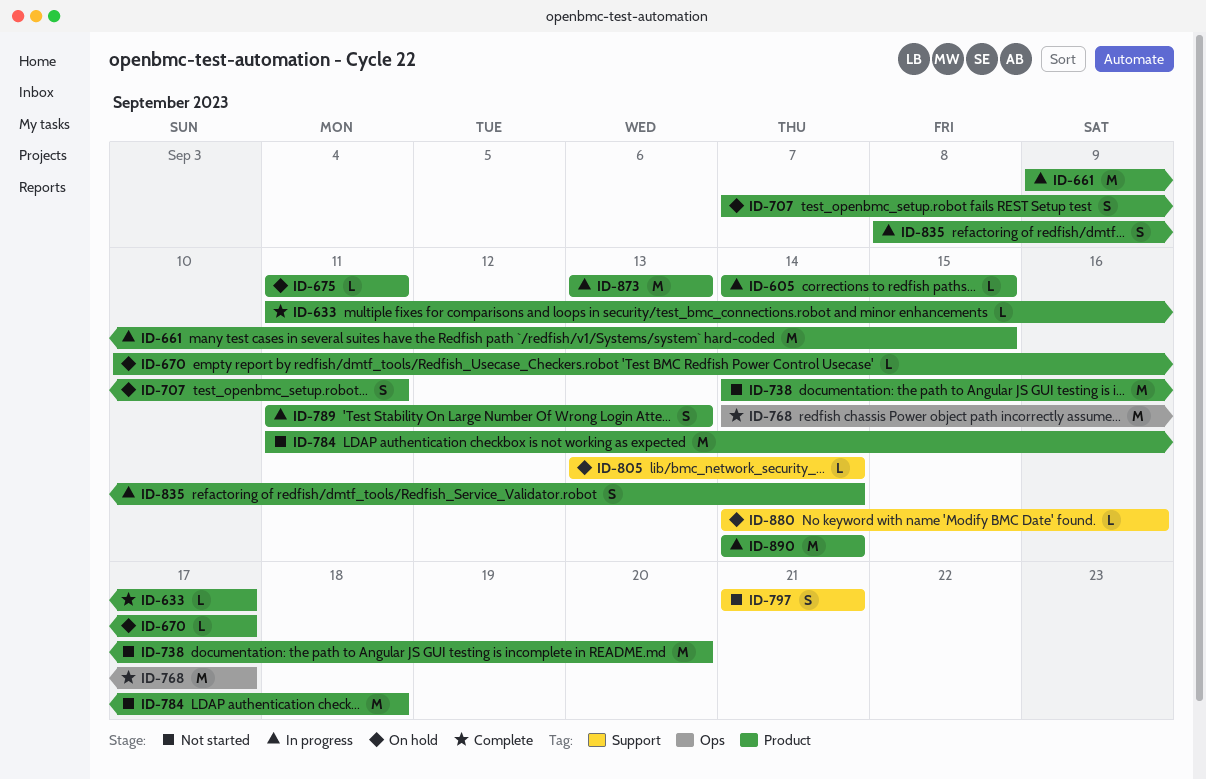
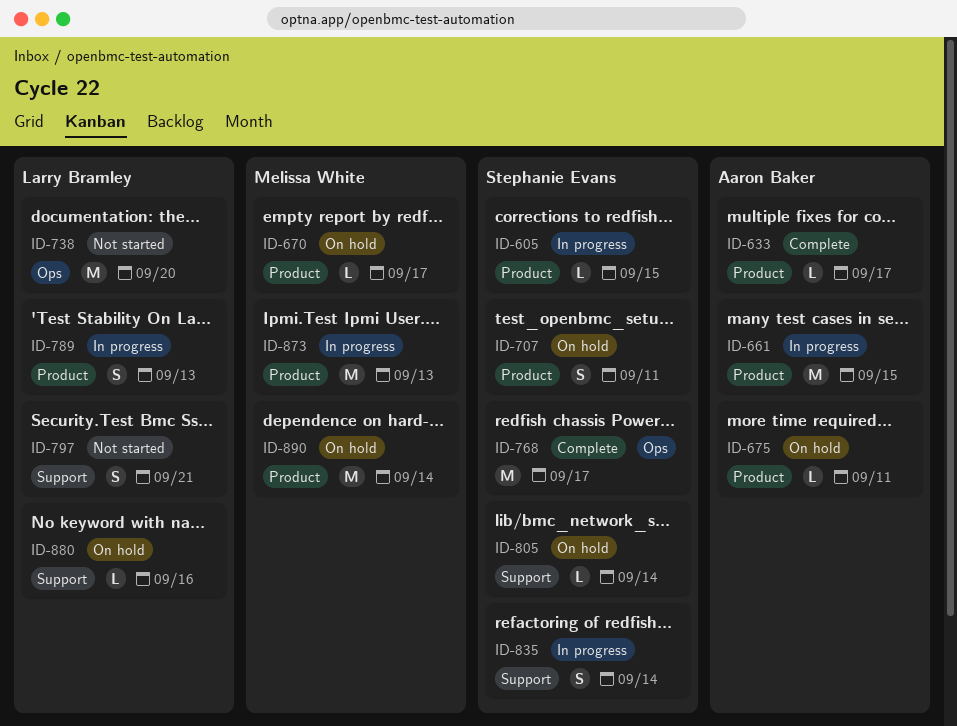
ID-738, label: Product -> Ops
ID-784: present -> none
ID-835, label: Product -> Support
ID-890, status: In progress -> On hold

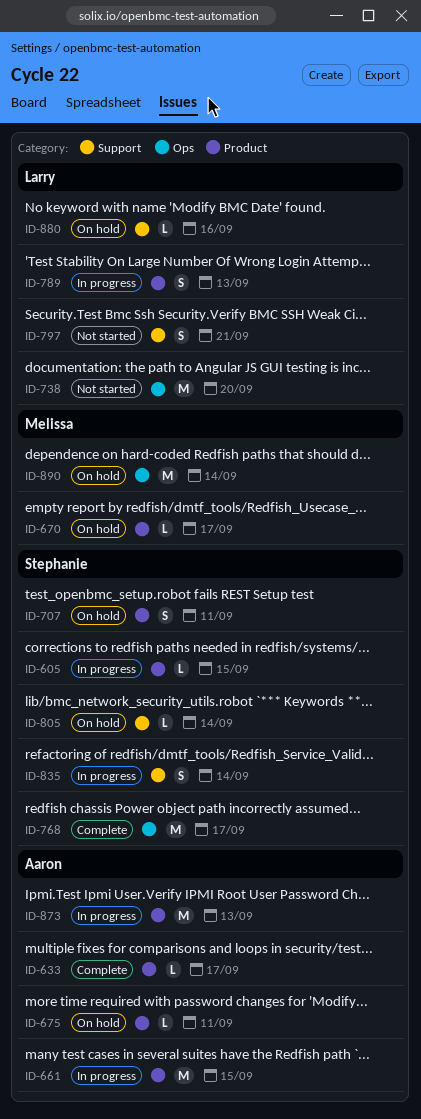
ID-873, owner: Melissa White -> Aaron Baker
ID-890, label: Product -> Ops

